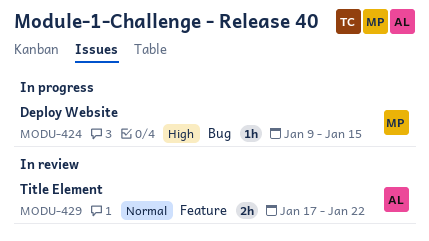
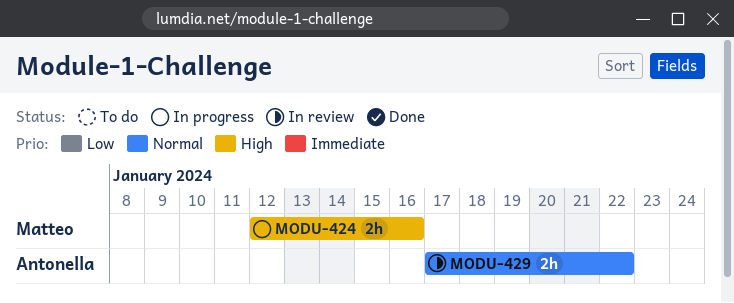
MODU-424, estimate: 1h -> 2h
MODU-424, start: Jan 9 -> Jan 12
MODU-424, due: Jan 15 -> Jan 16

